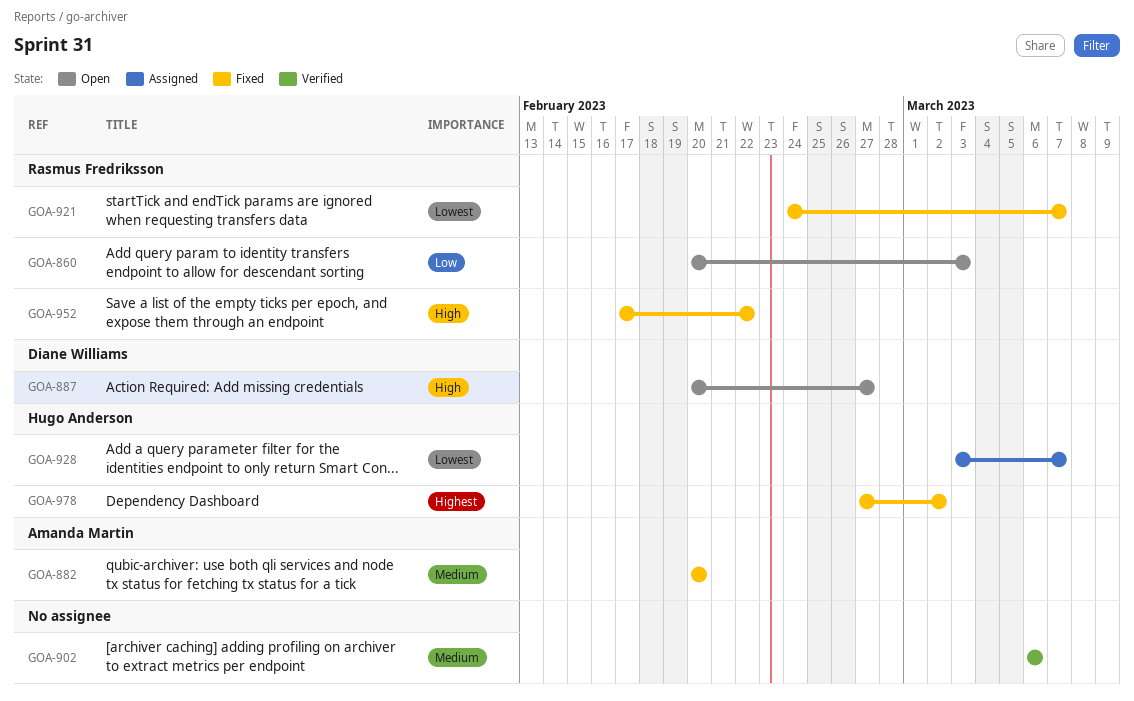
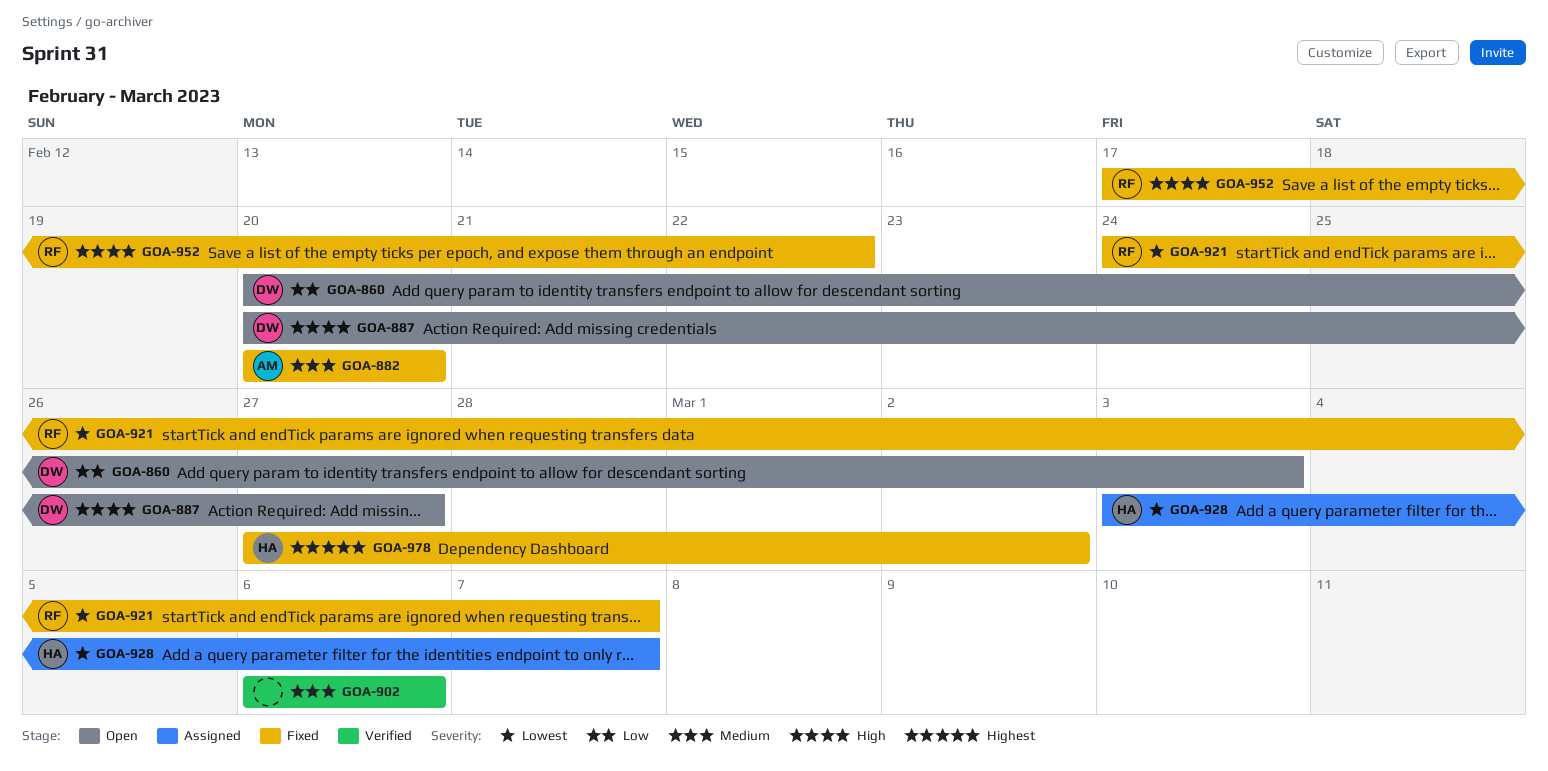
GOA-860, owner: Rasmus Fredriksson -> Diane Williams

